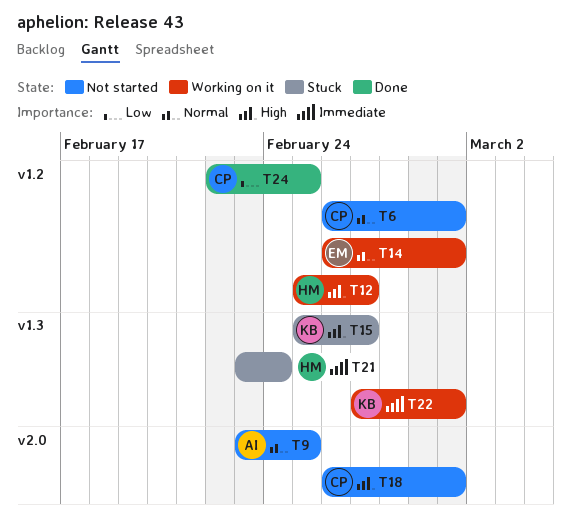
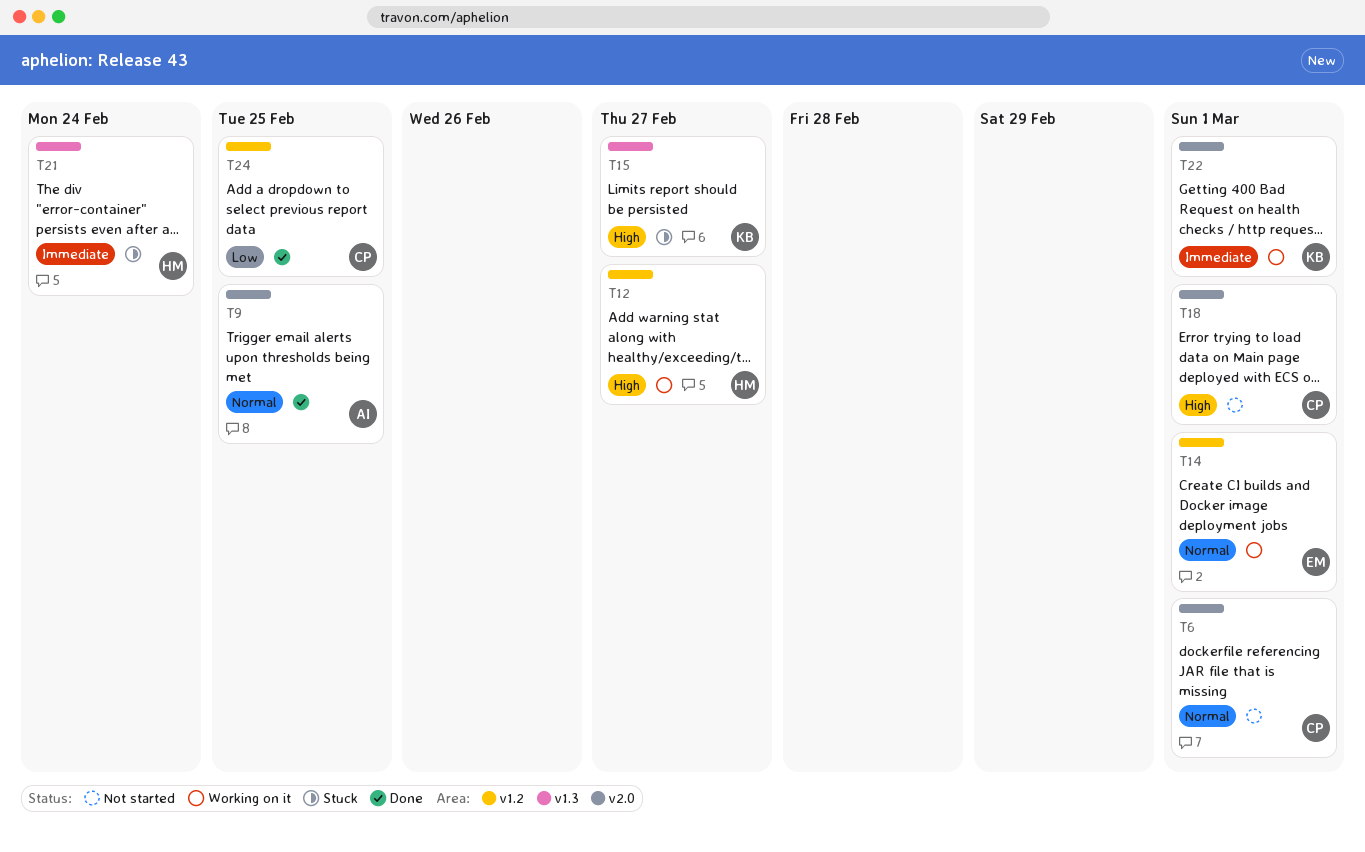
T6, label: v1.2 -> v2.0
T9, status: Not started -> Done
T22, label: v1.3 -> v2.0

